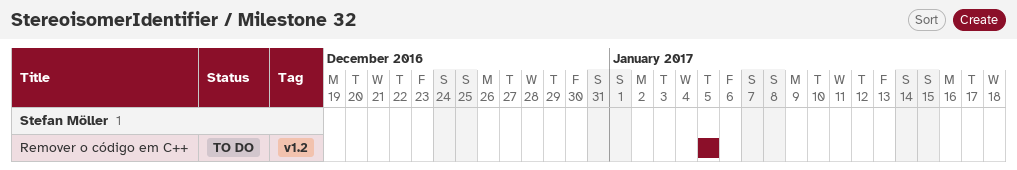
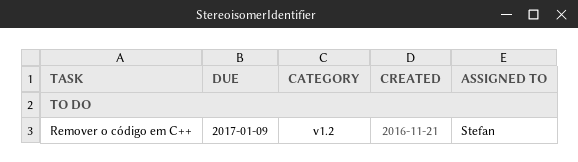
Remover o código em C++, due: Jan 5 -> Jan 9

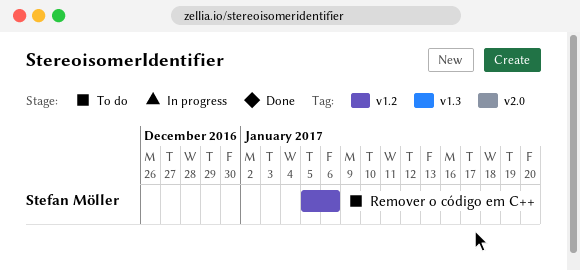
Remover o código em C++, due: Jan 9 -> Jan 6

